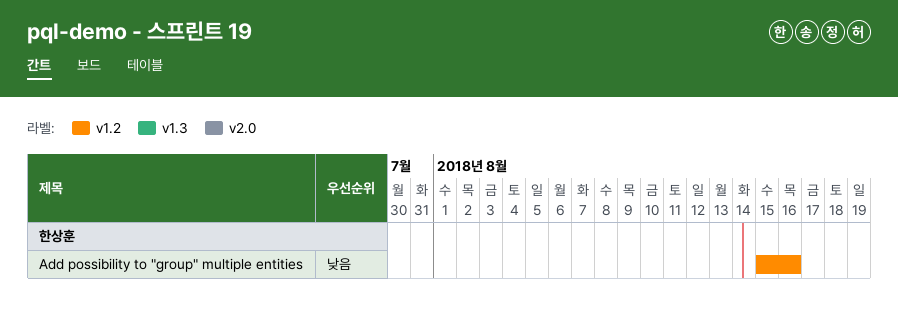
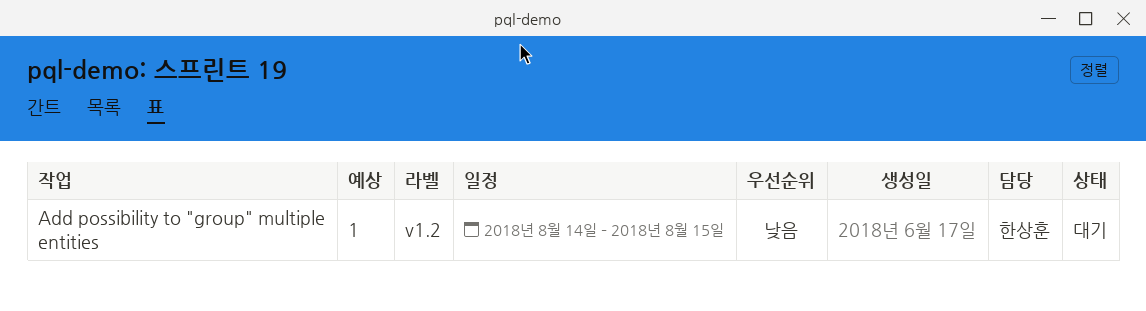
Add possibility to "group" multiple entities, start: Aug 15 -> Aug 14
Add possibility to "group" multiple entities, due: Aug 16 -> Aug 15

